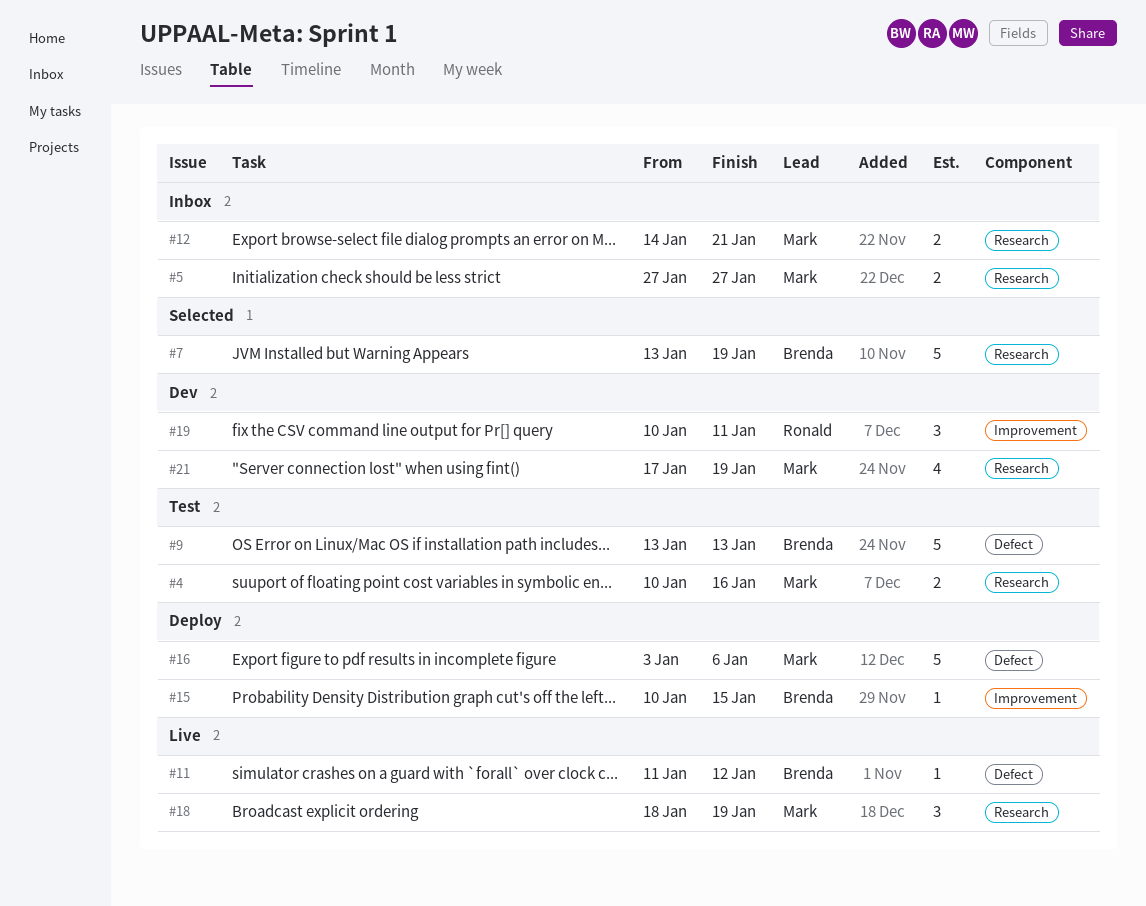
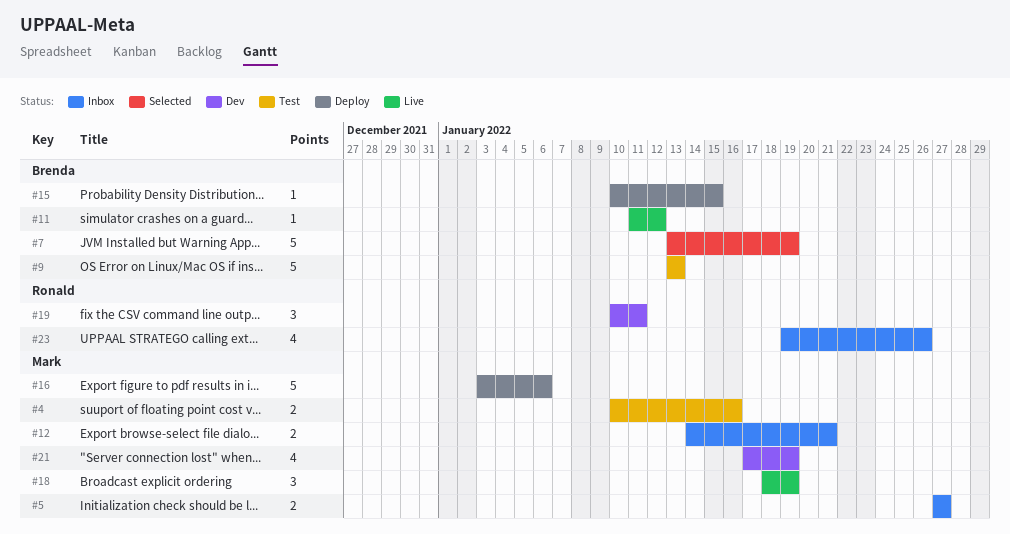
#23: none -> present

